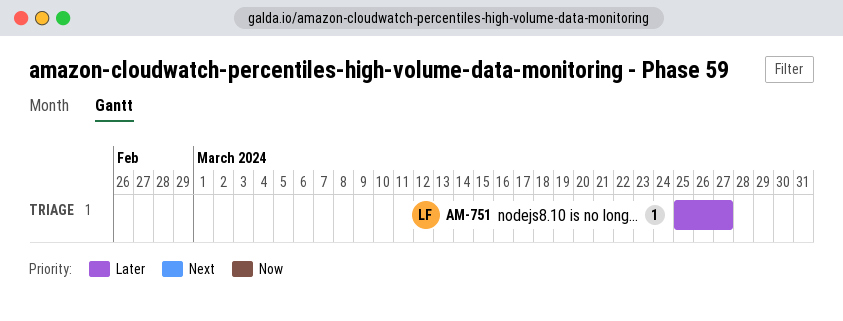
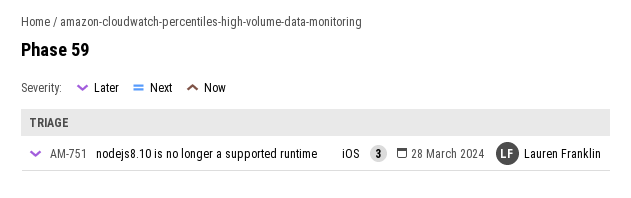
AM-751, estimate: 1 -> 3
AM-751, due: Mar 27 -> Mar 28

